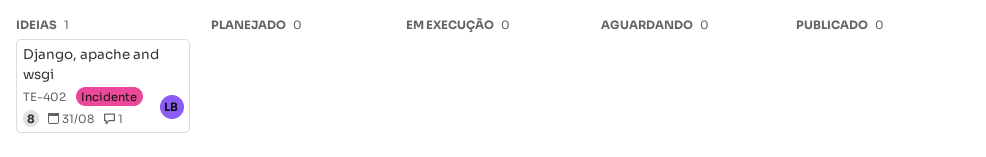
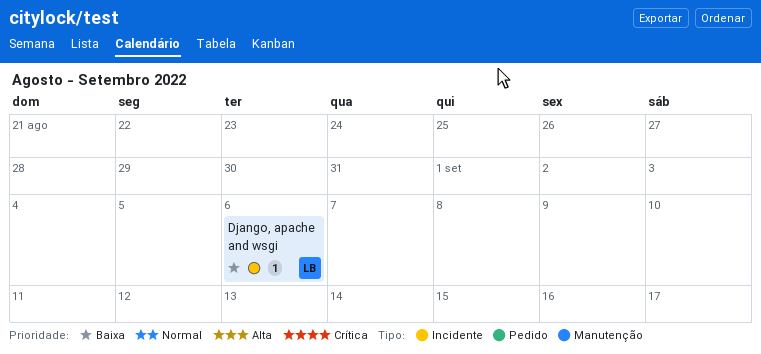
Django, apache and wsgi, estimate: 8 -> 1
Django, apache and wsgi, due: Aug 31 -> Sep 6

